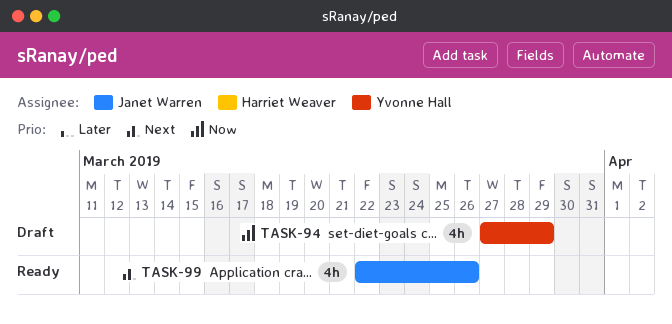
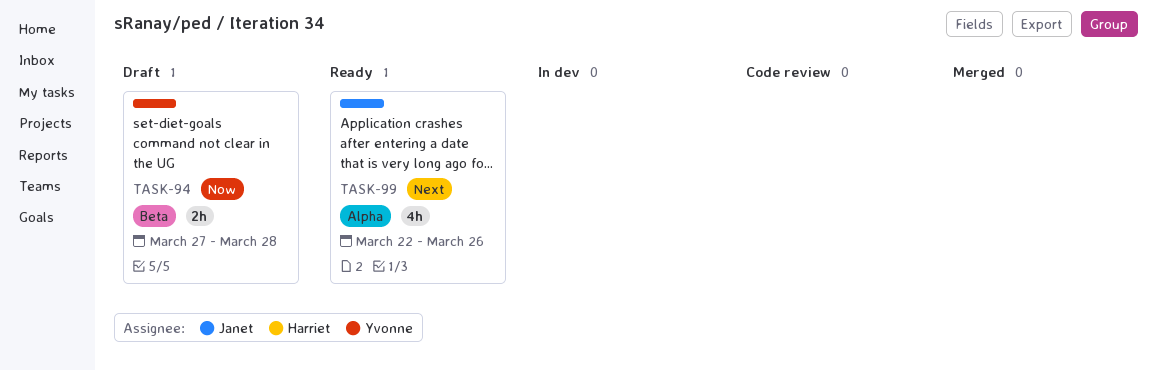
TASK-94, estimate: 4h -> 2h
TASK-94, due: Mar 29 -> Mar 28

